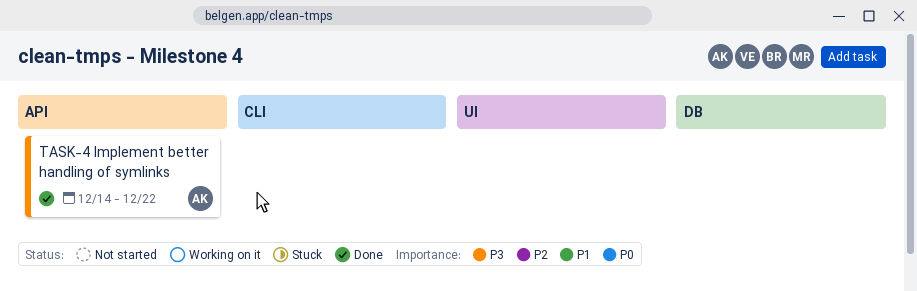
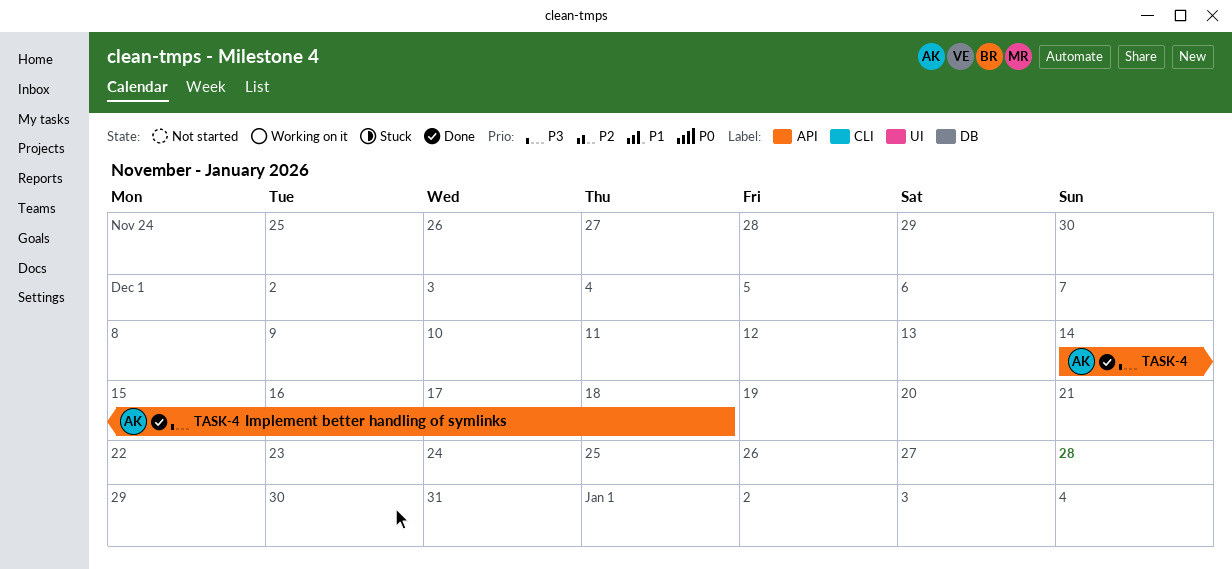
TASK-4, due: Dec 22 -> Dec 18

